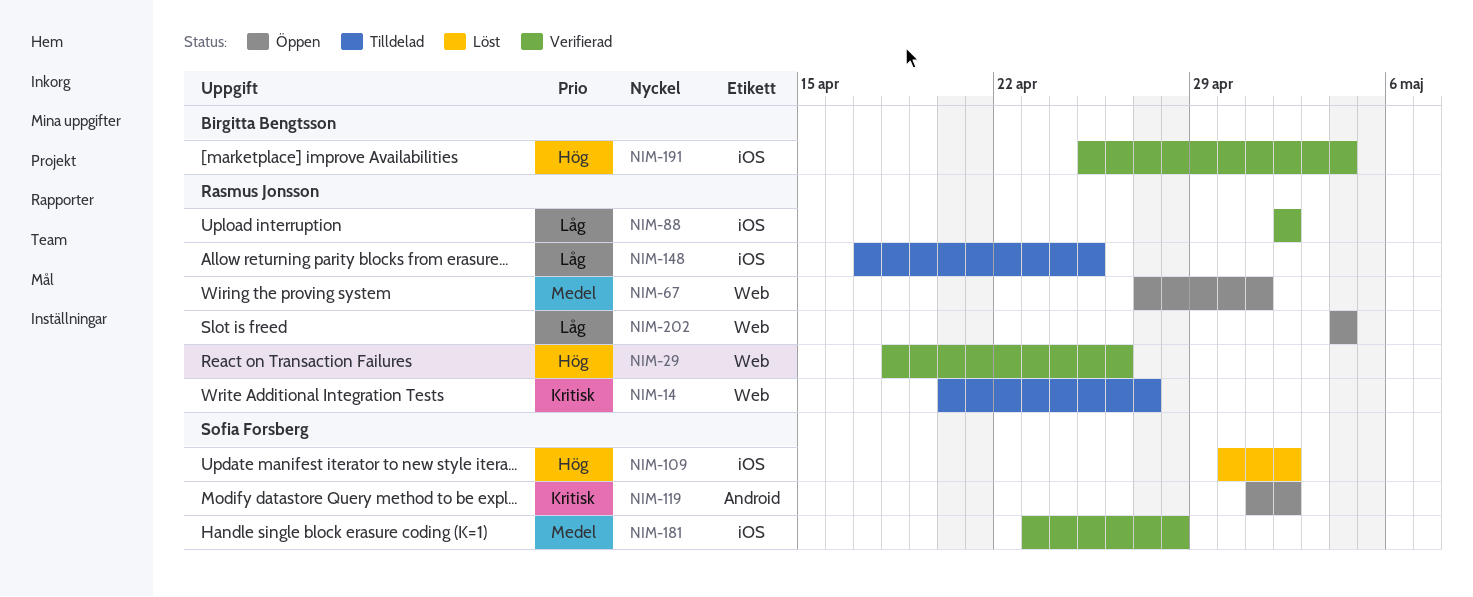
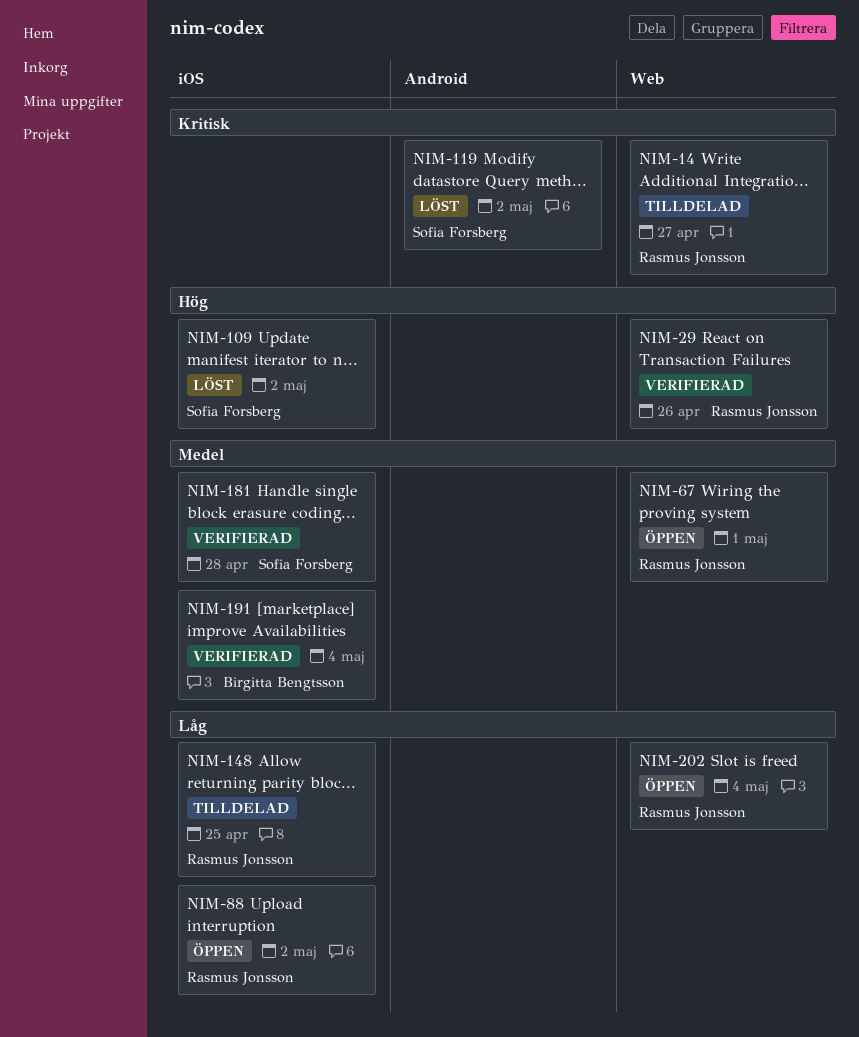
NIM-88, status: Verifierad -> Öppen
NIM-119, status: Öppen -> Löst
NIM-191, priority: Hög -> Medel

